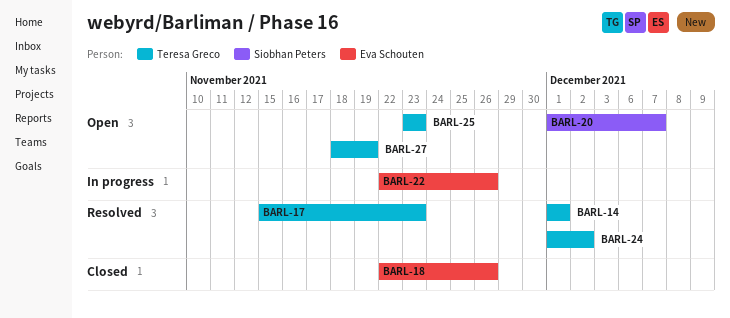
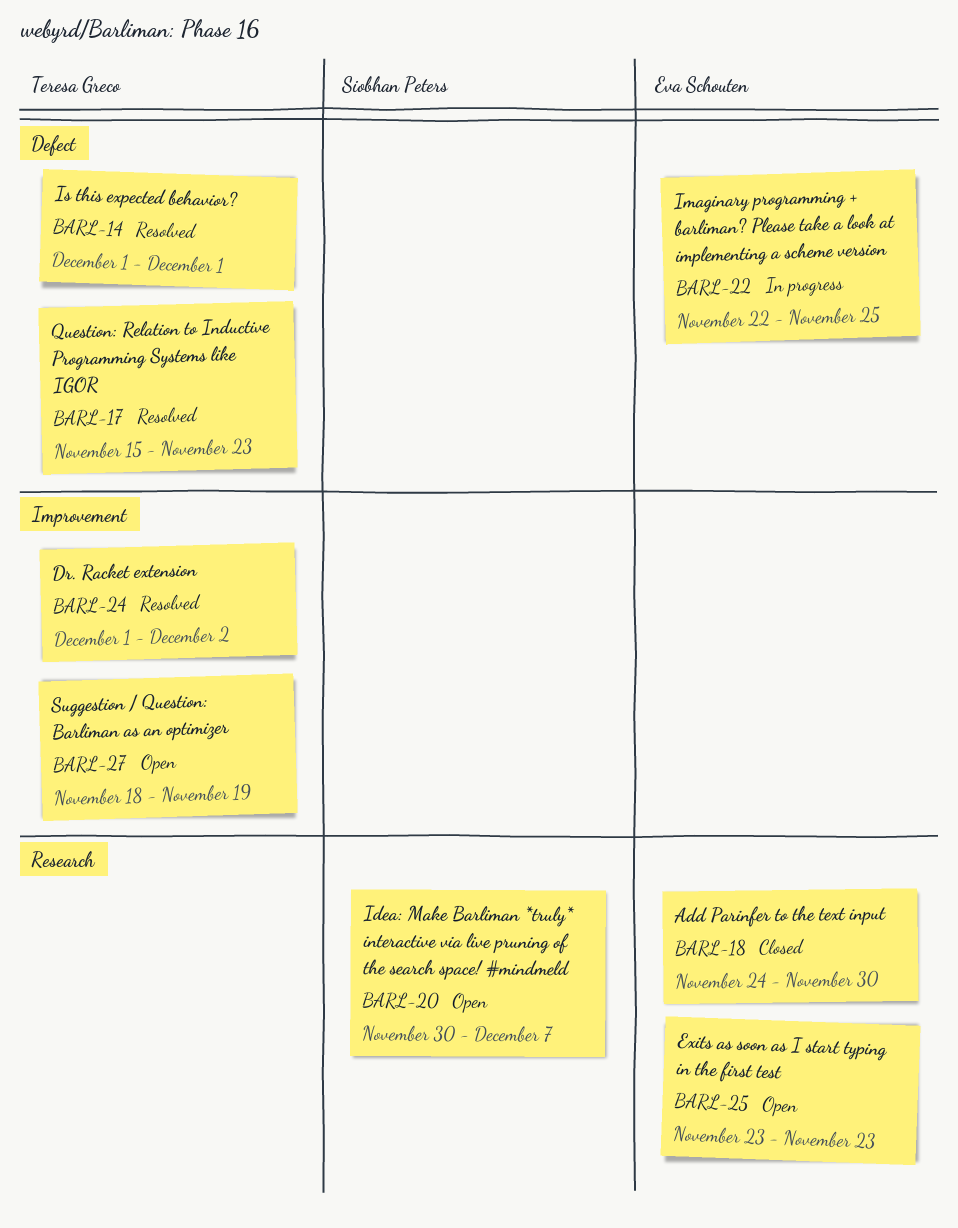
BARL-18, start: Nov 22 -> Nov 24
BARL-18, due: Nov 26 -> Nov 30
BARL-20, start: Dec 1 -> Nov 30
BARL-22, due: Nov 26 -> Nov 25
BARL-25, owner: Teresa Greco -> Eva Schouten

